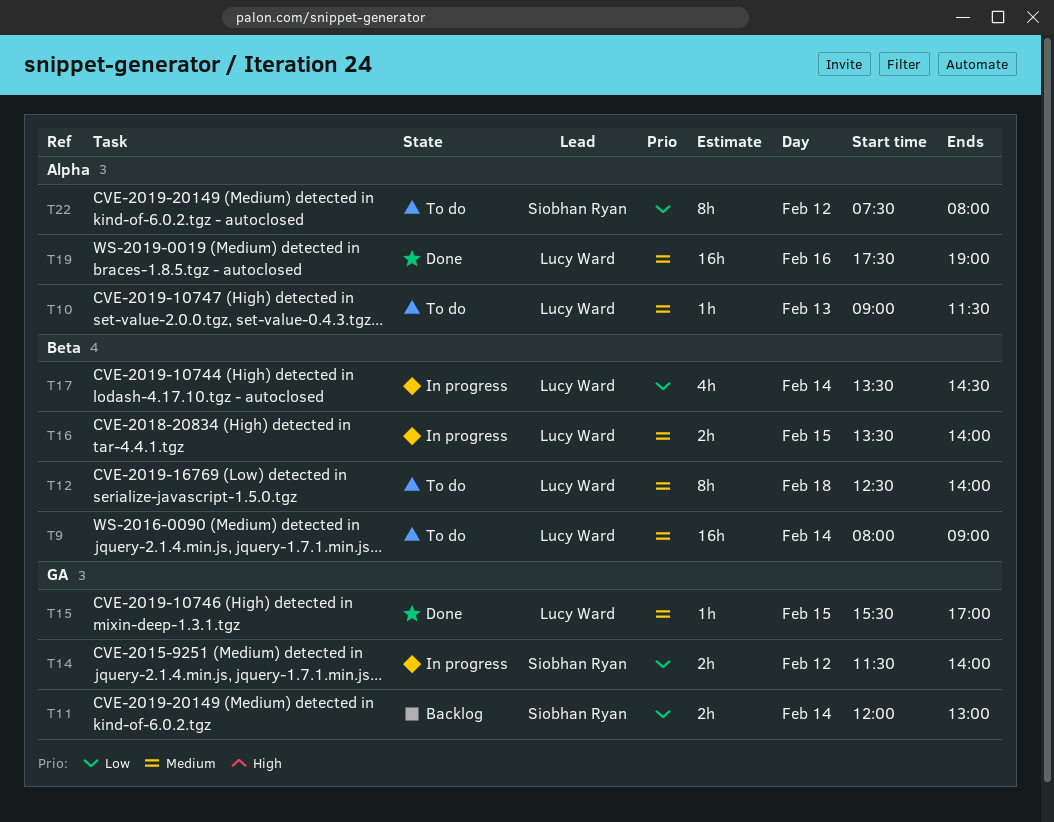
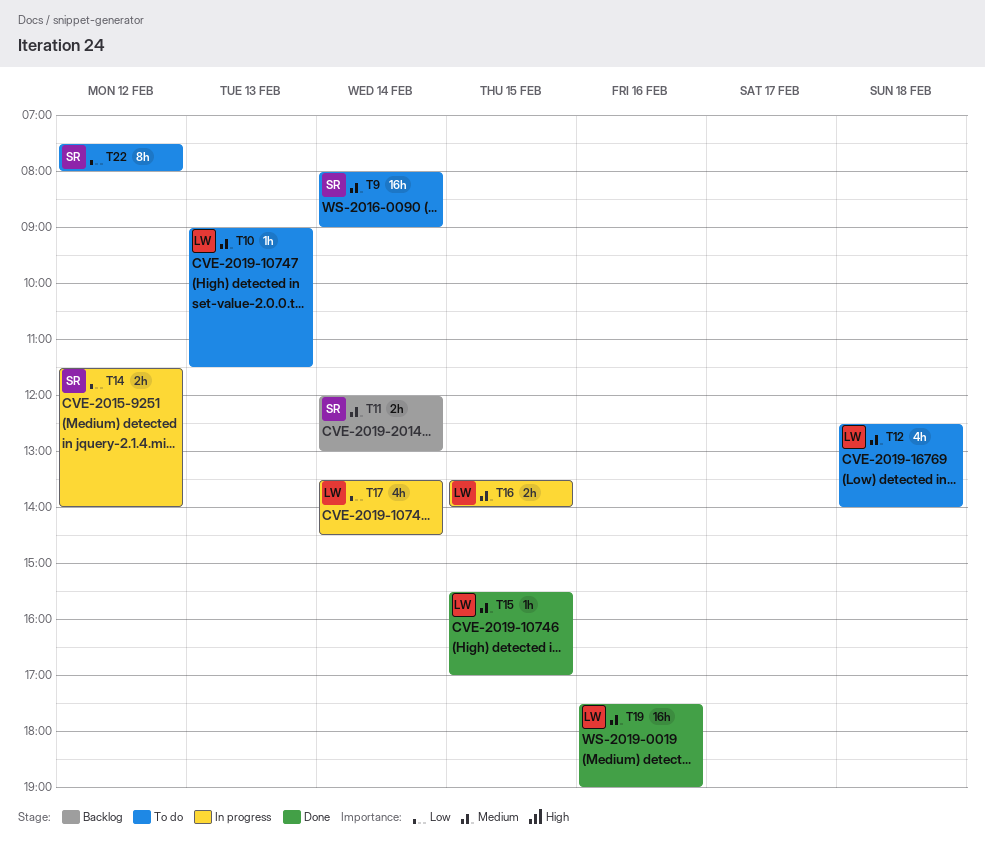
T9, owner: Lucy Ward -> Siobhan Ryan
T11, priority: Low -> Medium
T12, estimate: 8h -> 4h

